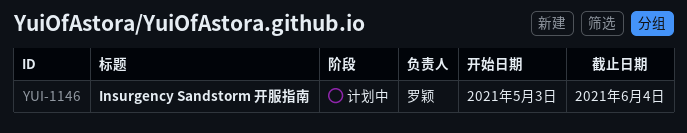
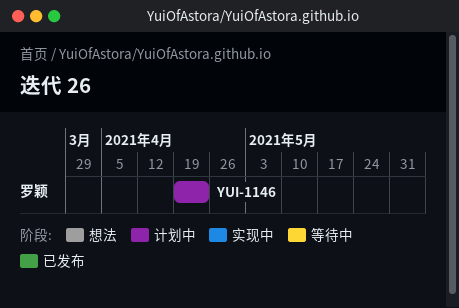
YUI-1146, start: May 3 -> Apr 19
YUI-1146, due: Jun 4 -> Apr 23

